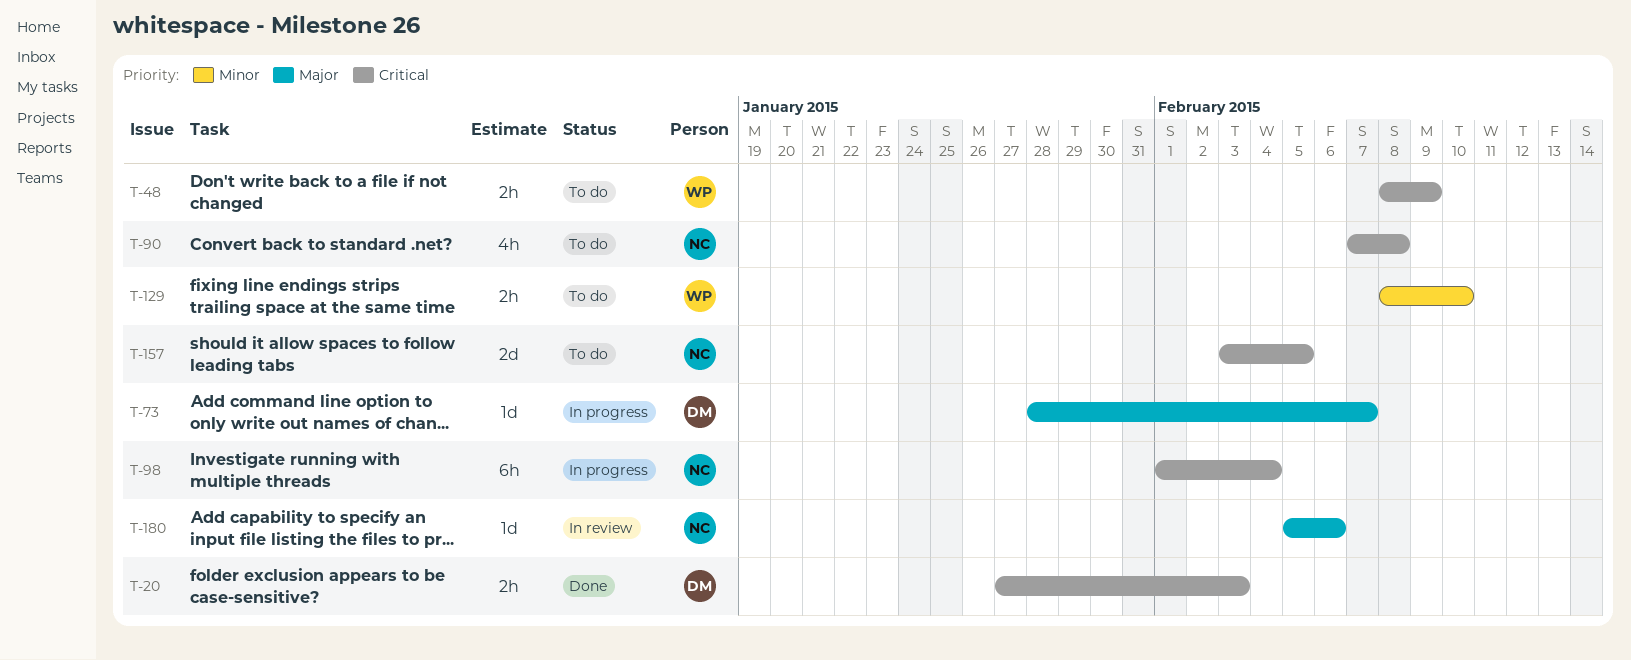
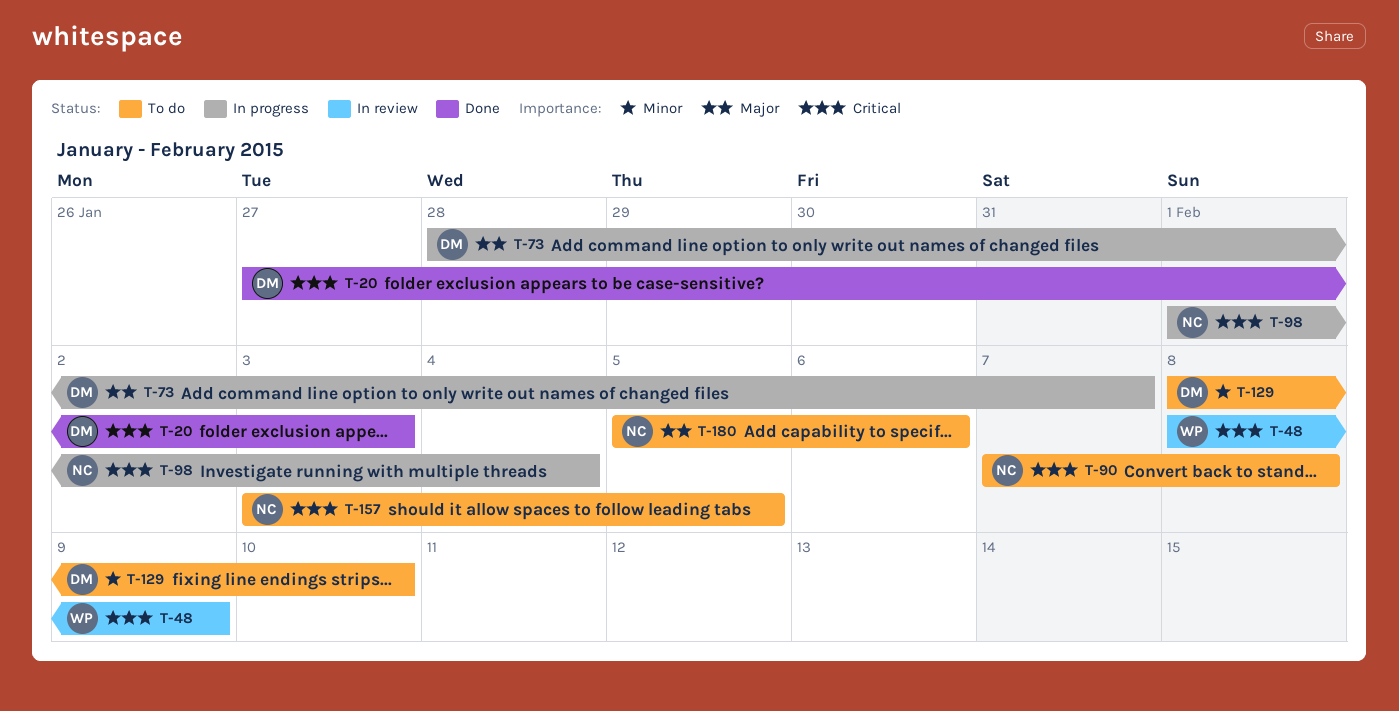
T-48, status: To do -> In review
T-129, owner: WP -> DM
T-180, status: In review -> To do

